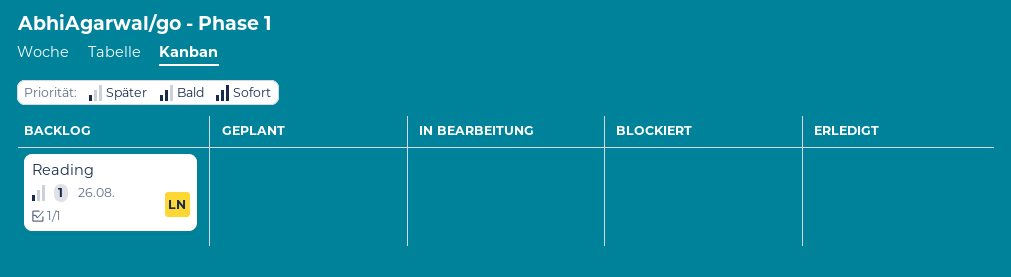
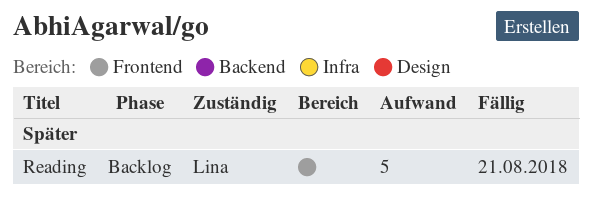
Reading, estimate: 1 -> 5
Reading, due: Aug 26 -> Aug 21

